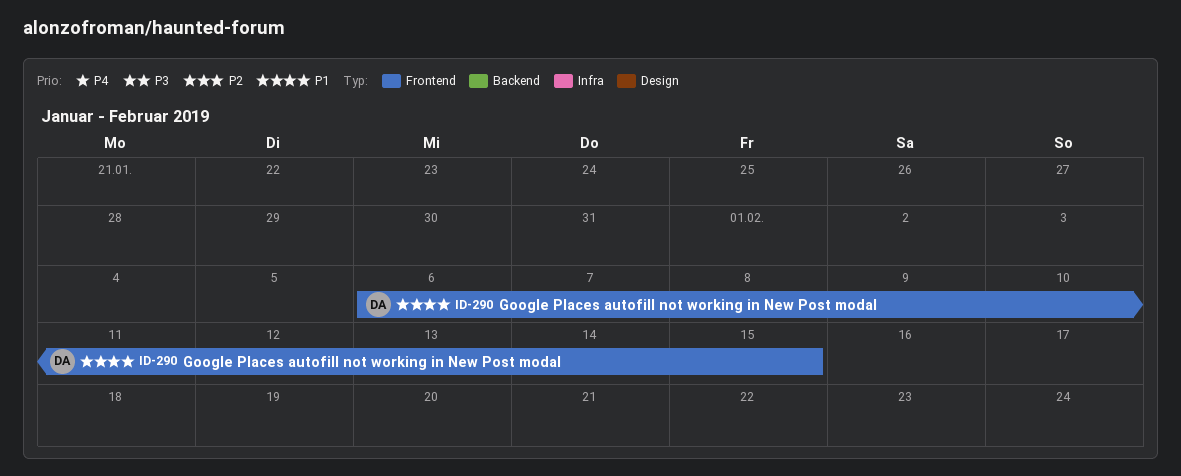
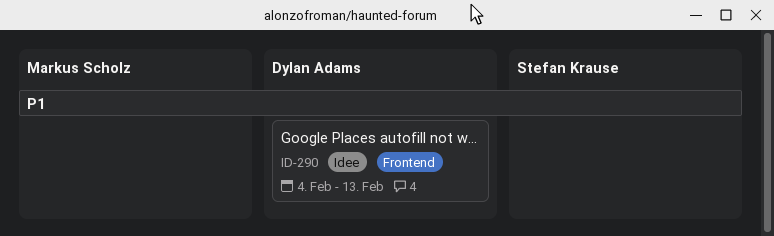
ID-290, start: Feb 6 -> Feb 4
ID-290, due: Feb 15 -> Feb 13

